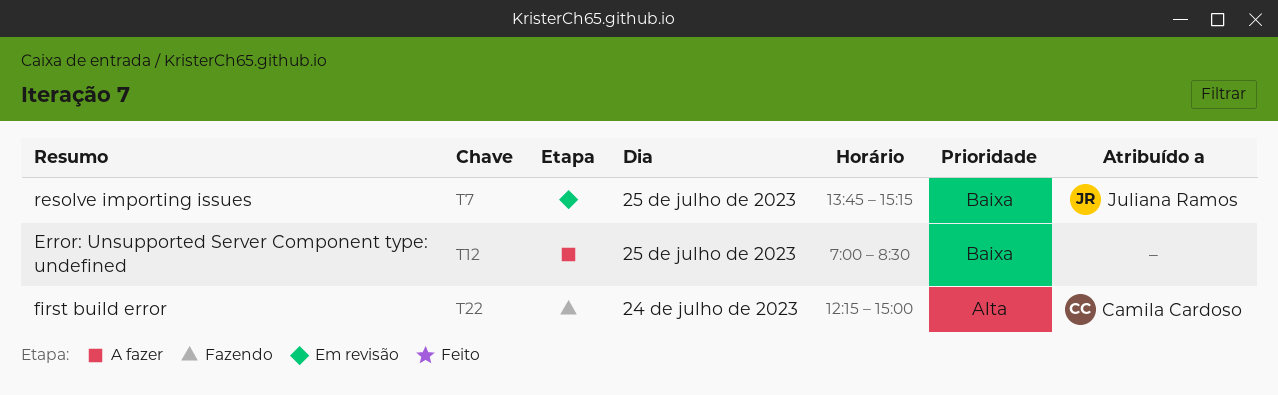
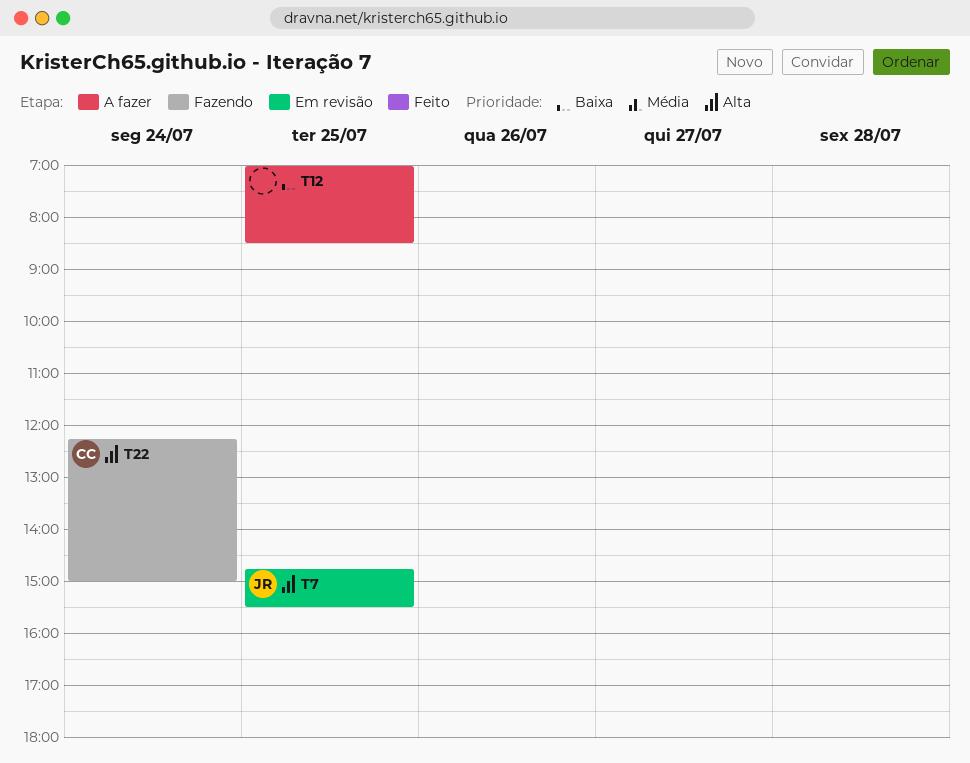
T7, priority: Baixa -> Alta
T7, begins: 13:45 -> 14:45
T7, ends: 15:15 -> 15:30

